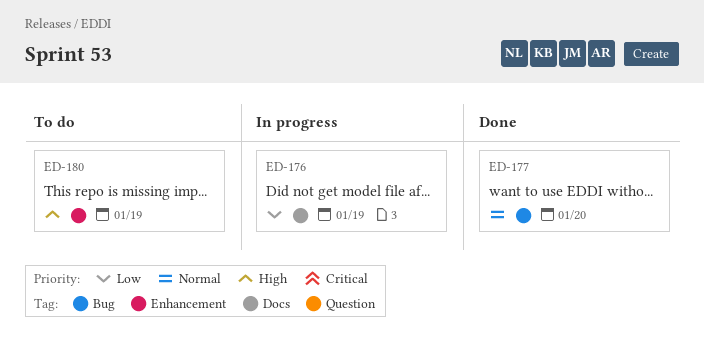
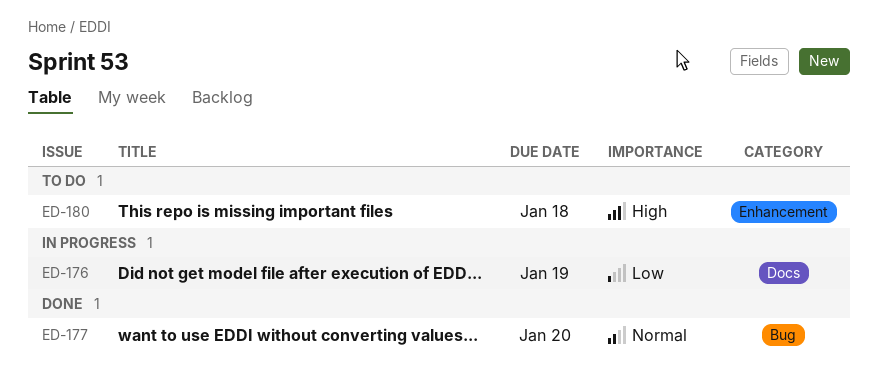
ED-180, due: Jan 19 -> Jan 18

